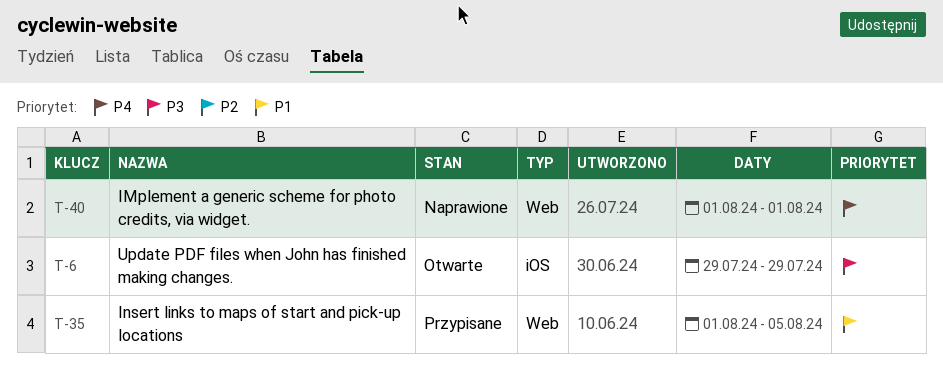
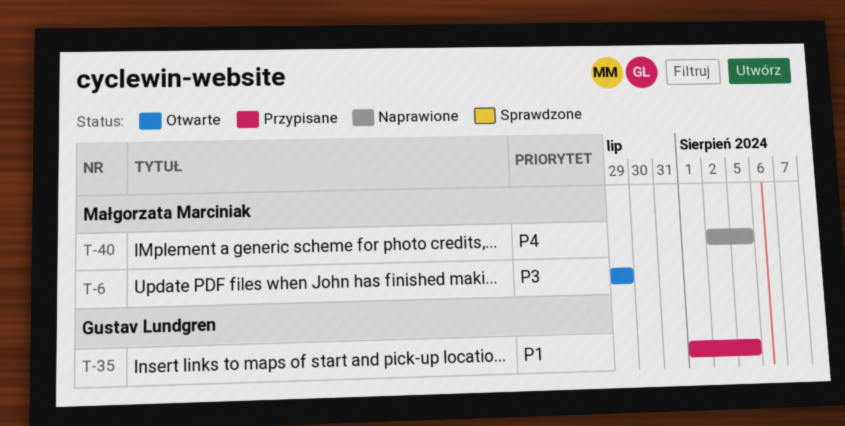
T-40, start: Aug 1 -> Aug 2
T-40, due: Aug 1 -> Aug 5

